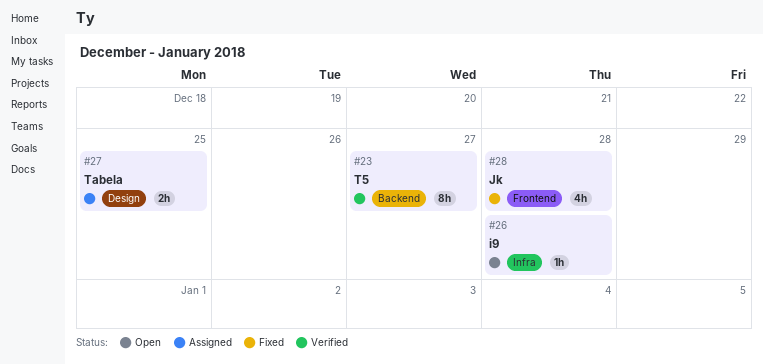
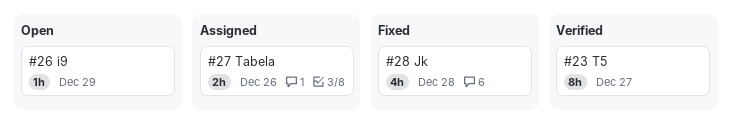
#26, due: Dec 28 -> Dec 29
#27, due: Dec 25 -> Dec 26

